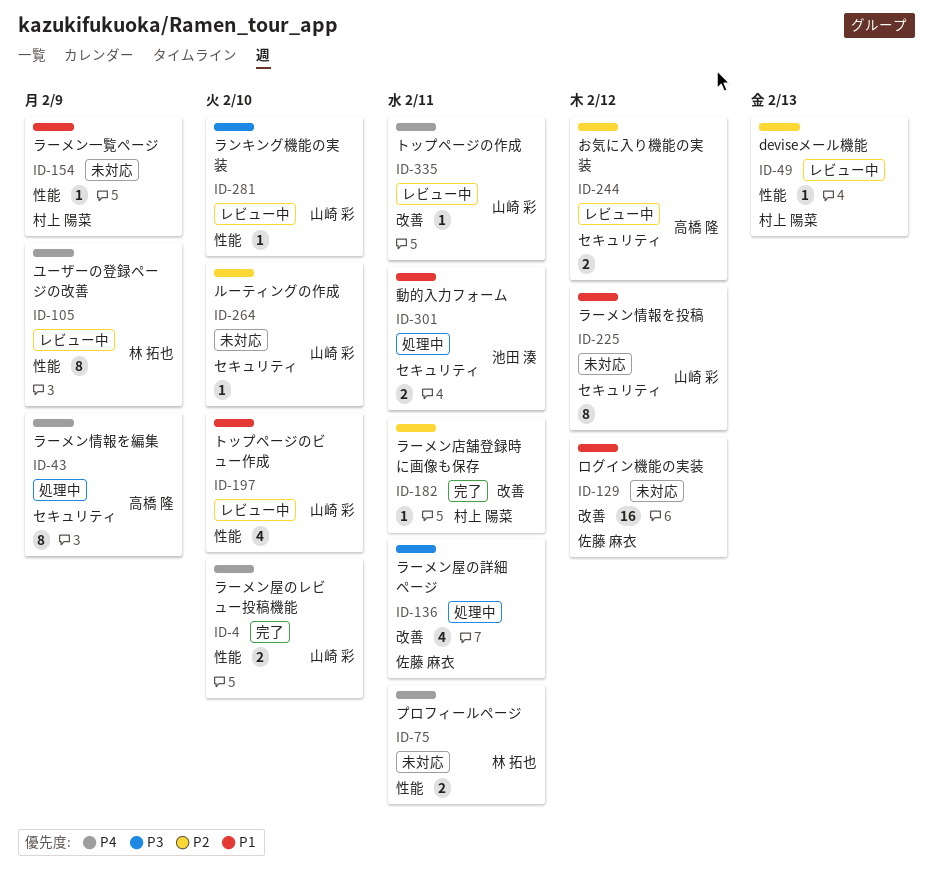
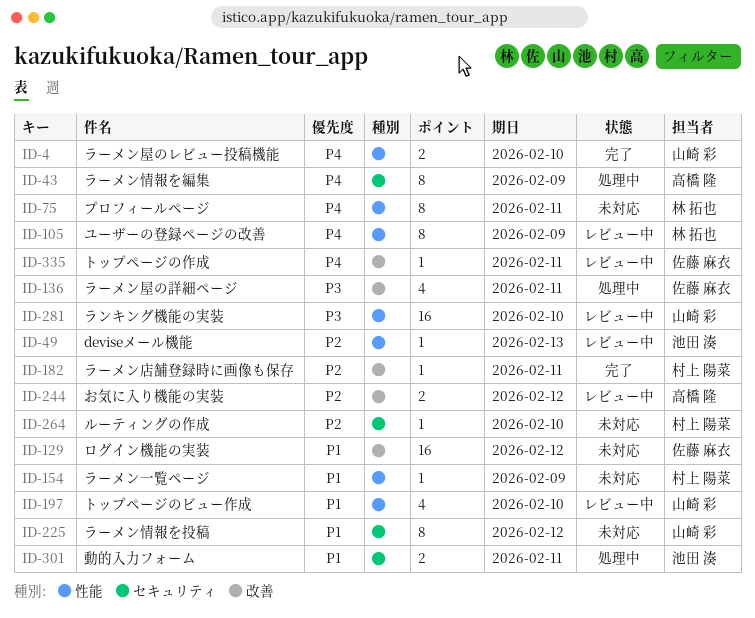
ID-49, owner: 村上 陽菜 -> 池田 湊
ID-75, estimate: 2 -> 8
ID-244, label: セキュリティ -> 改善
ID-264, owner: 山崎 彩 -> 村上 陽菜
ID-281, estimate: 1 -> 16
ID-335, owner: 山崎 彩 -> 佐藤 麻衣

